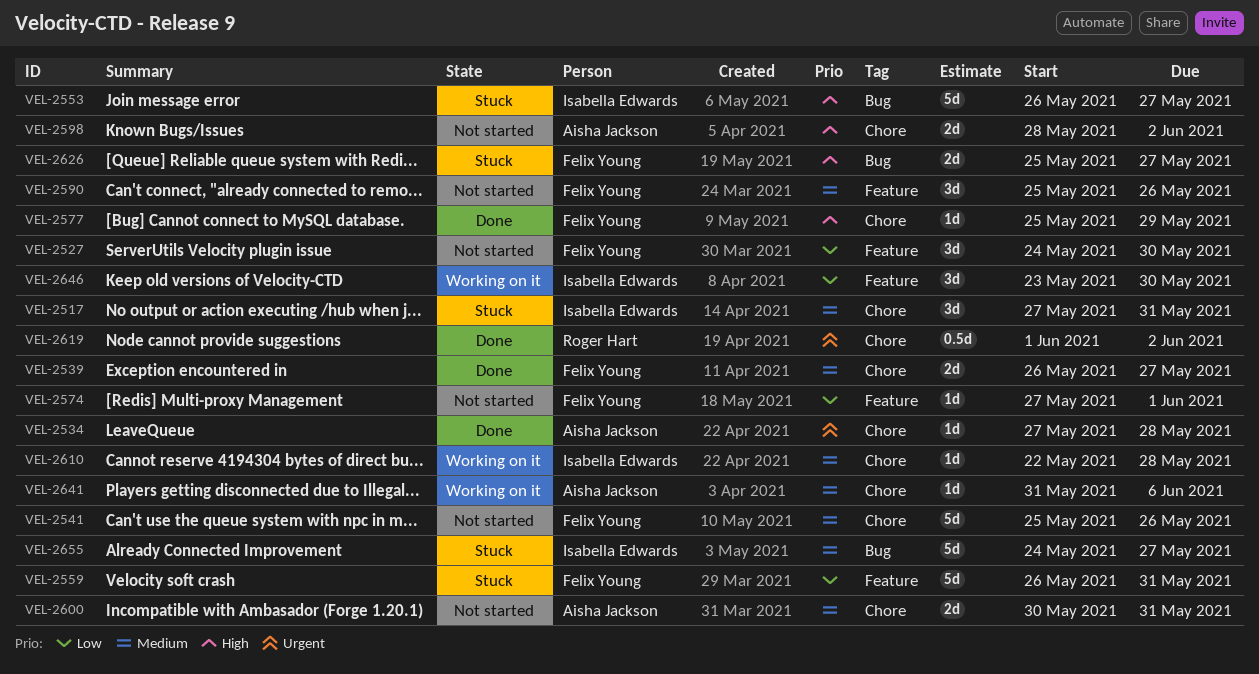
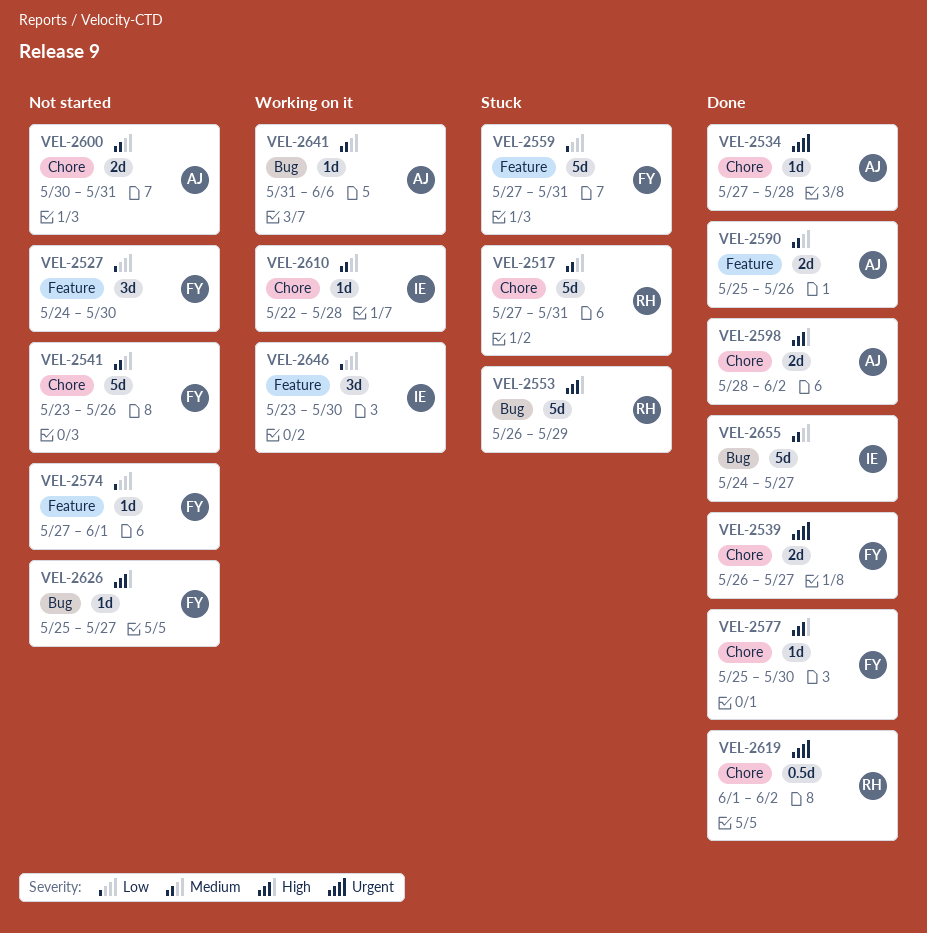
VEL-2517, owner: Isabella Edwards -> Roger Hart
VEL-2517, estimate: 3d -> 5d
VEL-2539, priority: Medium -> Urgent
VEL-2541, start: May 25 -> May 23
VEL-2553, owner: Isabella Edwards -> Roger Hart
VEL-2553, due: May 27 -> May 29
VEL-2559, start: May 26 -> May 27
VEL-2577, due: May 29 -> May 30
VEL-2590, status: Not started -> Done
VEL-2590, owner: Felix Young -> Aisha Jackson
VEL-2590, estimate: 3d -> 2d
VEL-2598, status: Not started -> Done
VEL-2626, status: Stuck -> Not started
VEL-2626, estimate: 2d -> 1d
VEL-2641, label: Chore -> Bug
VEL-2655, status: Stuck -> Done

